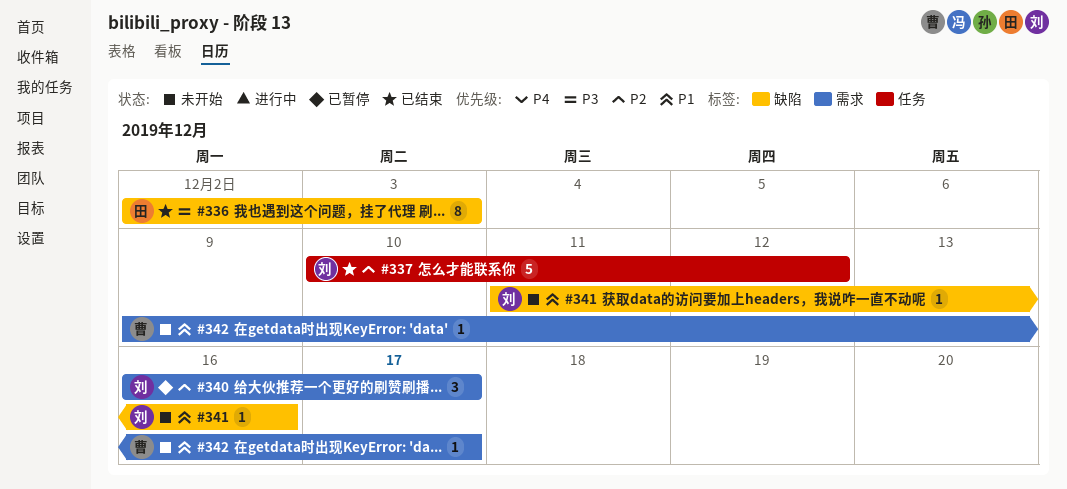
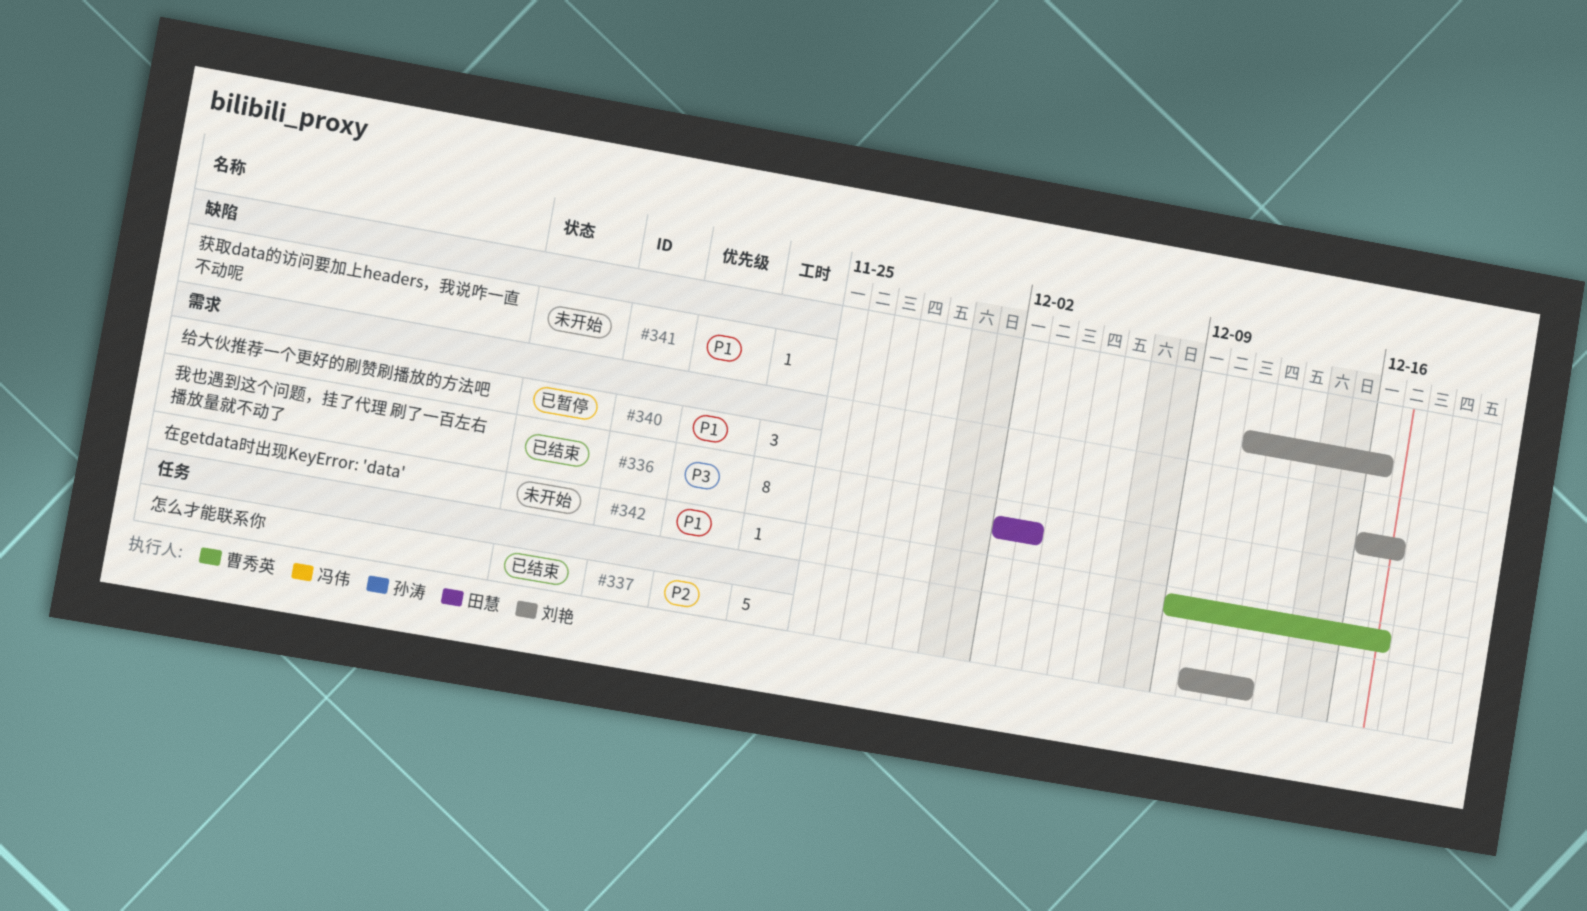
#336, label: 缺陷 -> 需求
#340, priority: P2 -> P1

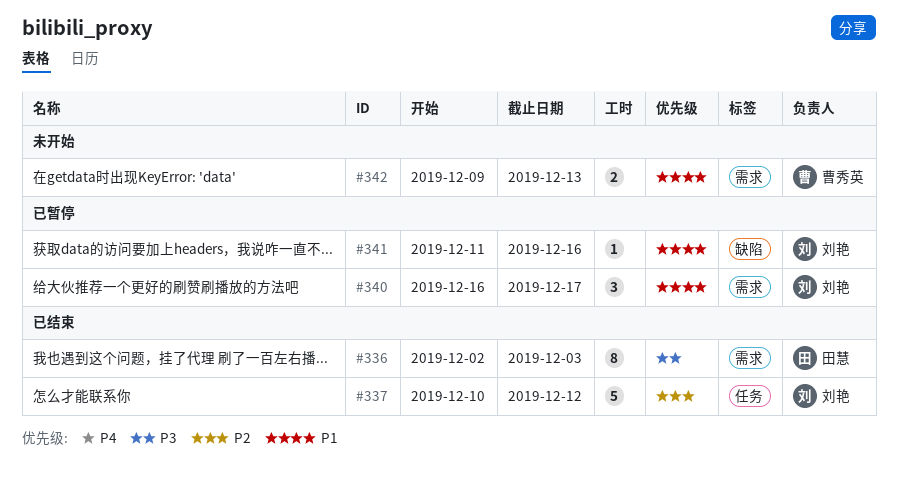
#341, status: 未开始 -> 已暂停
#342, estimate: 1 -> 2
#342, due: Dec 17 -> Dec 13

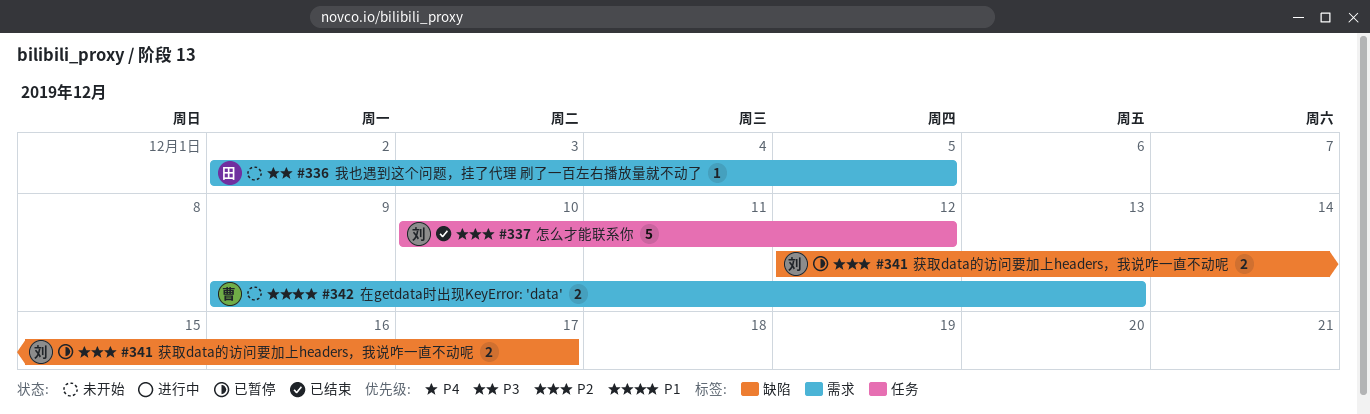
#336, status: 已结束 -> 未开始
#336, estimate: 8 -> 1
#336, due: Dec 3 -> Dec 5
#340: present -> none
#341, priority: P1 -> P2
#341, estimate: 1 -> 2
#341, start: Dec 11 -> Dec 12
#341, due: Dec 16 -> Dec 17

